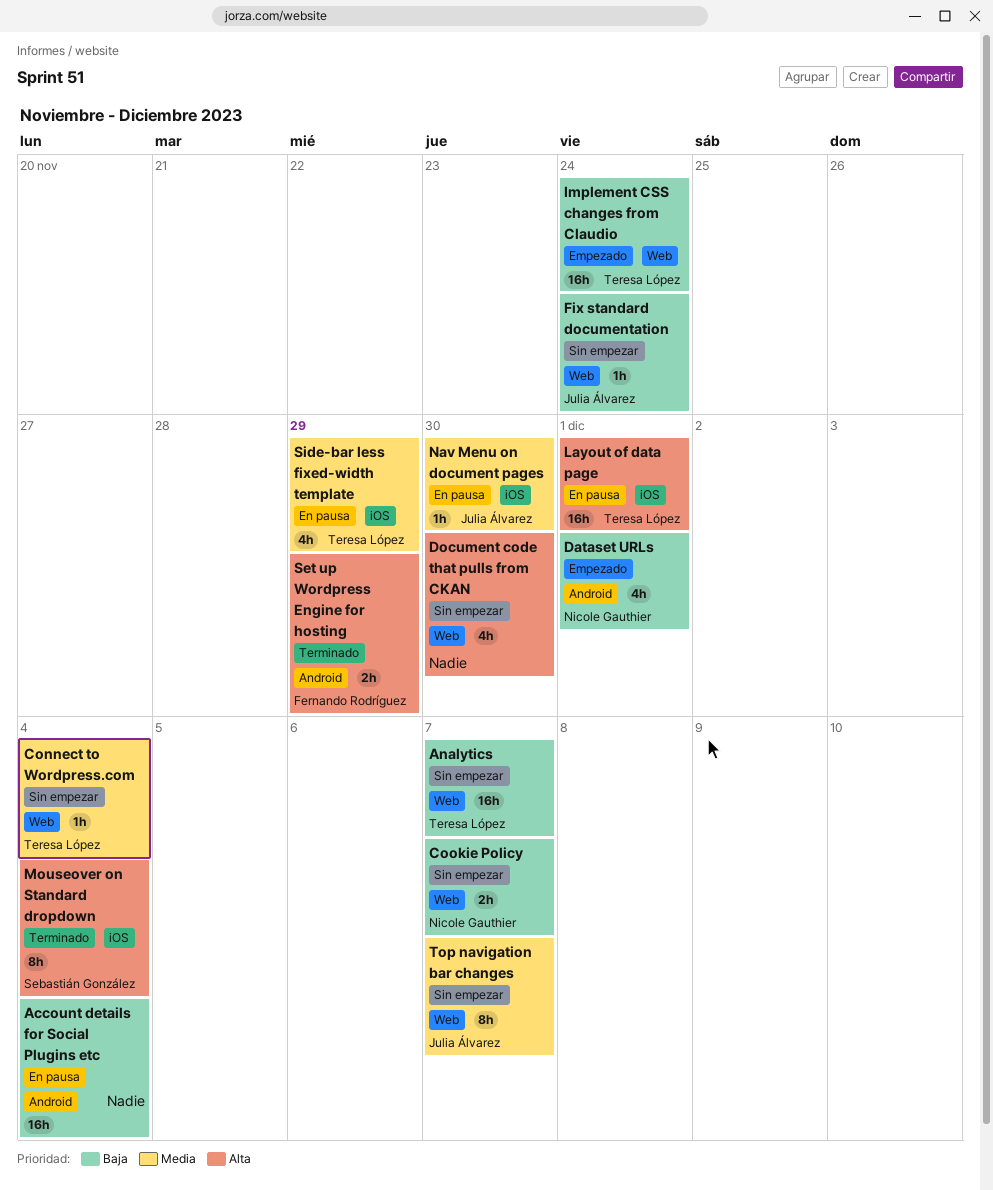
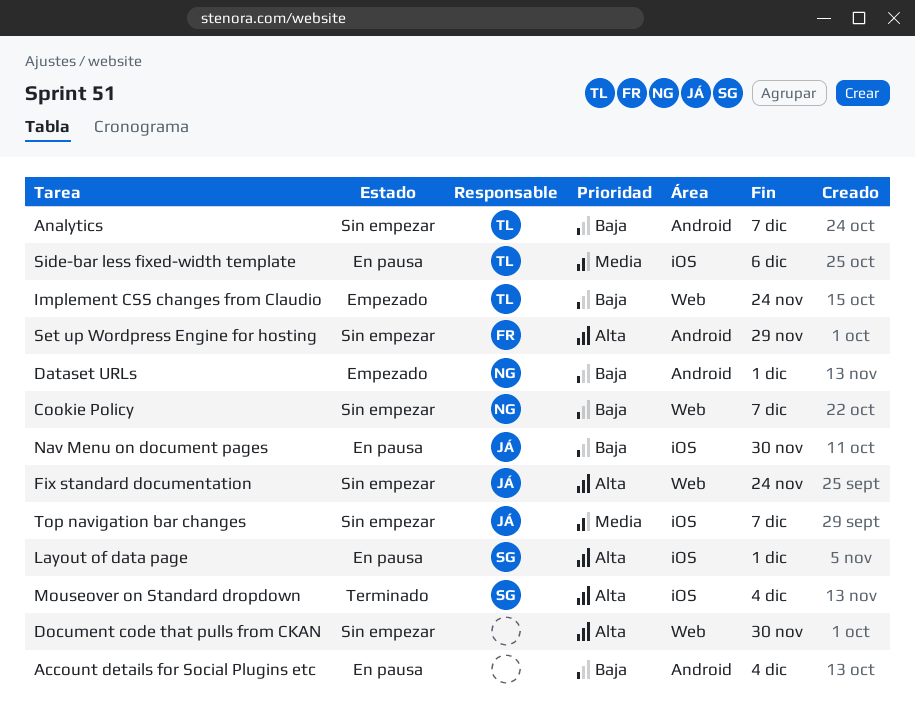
Analytics, label: Web -> Android
Connect to Wordpress.com: present -> none
Fix standard documentation, priority: Baja -> Alta
Layout of data page, owner: Teresa López -> Sebastián González
Nav Menu on document pages, priority: Media -> Baja
Set up Wordpress Engine for hosting, status: Terminado -> Sin empezar
Side-bar less fixed-width template, due: Nov 29 -> Dec 6
Top navigation bar changes, label: Web -> iOS

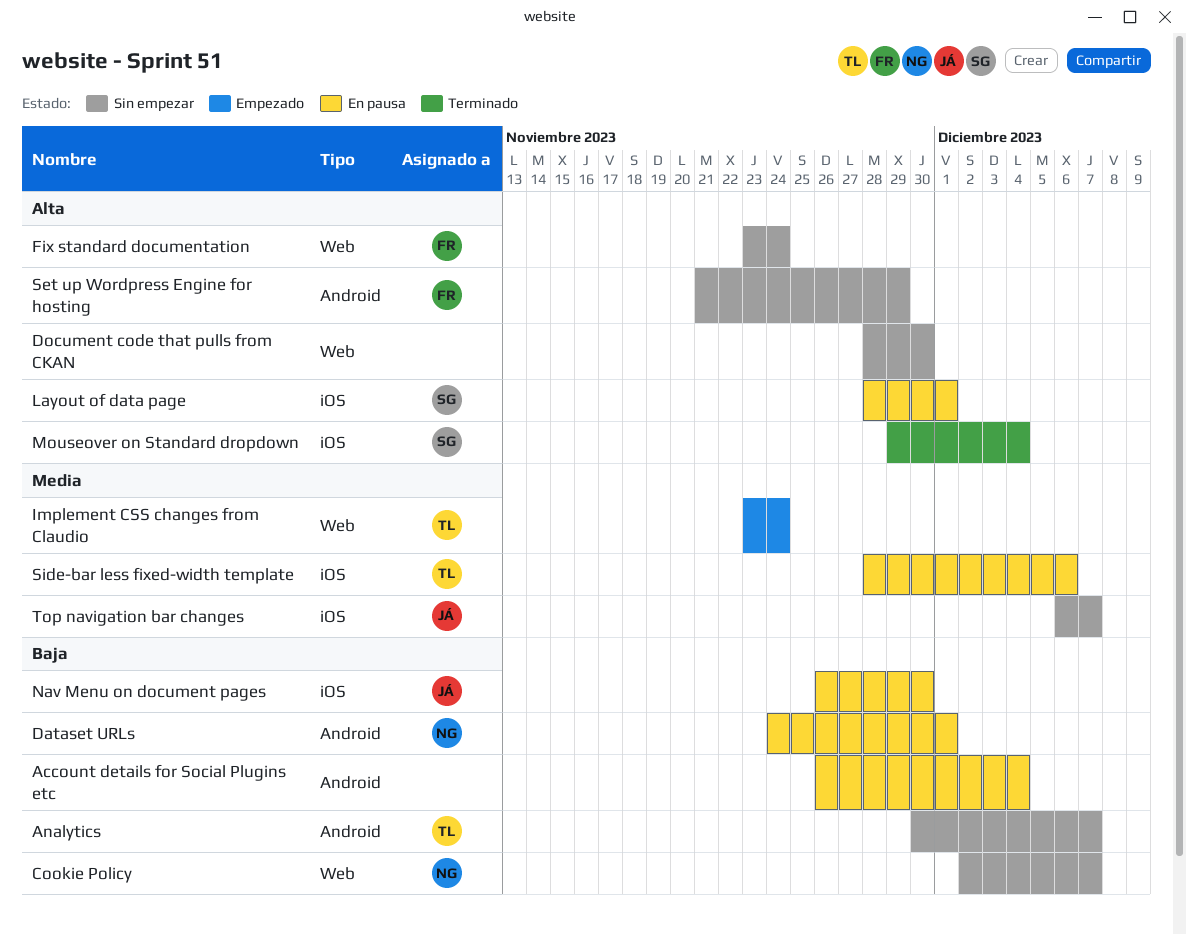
Dataset URLs, status: Empezado -> En pausa
Fix standard documentation, owner: JÁ -> FR
Implement CSS changes from Claudio, priority: Baja -> Media

